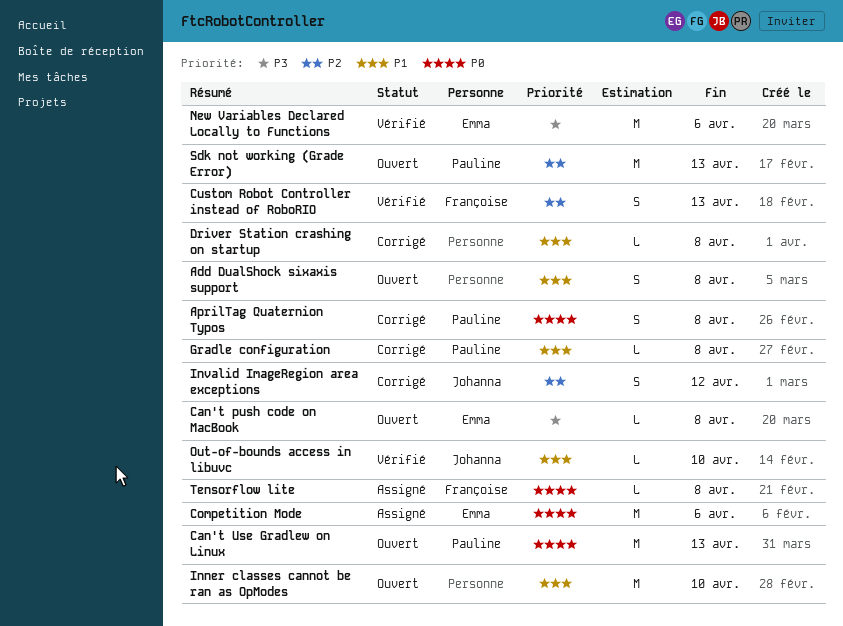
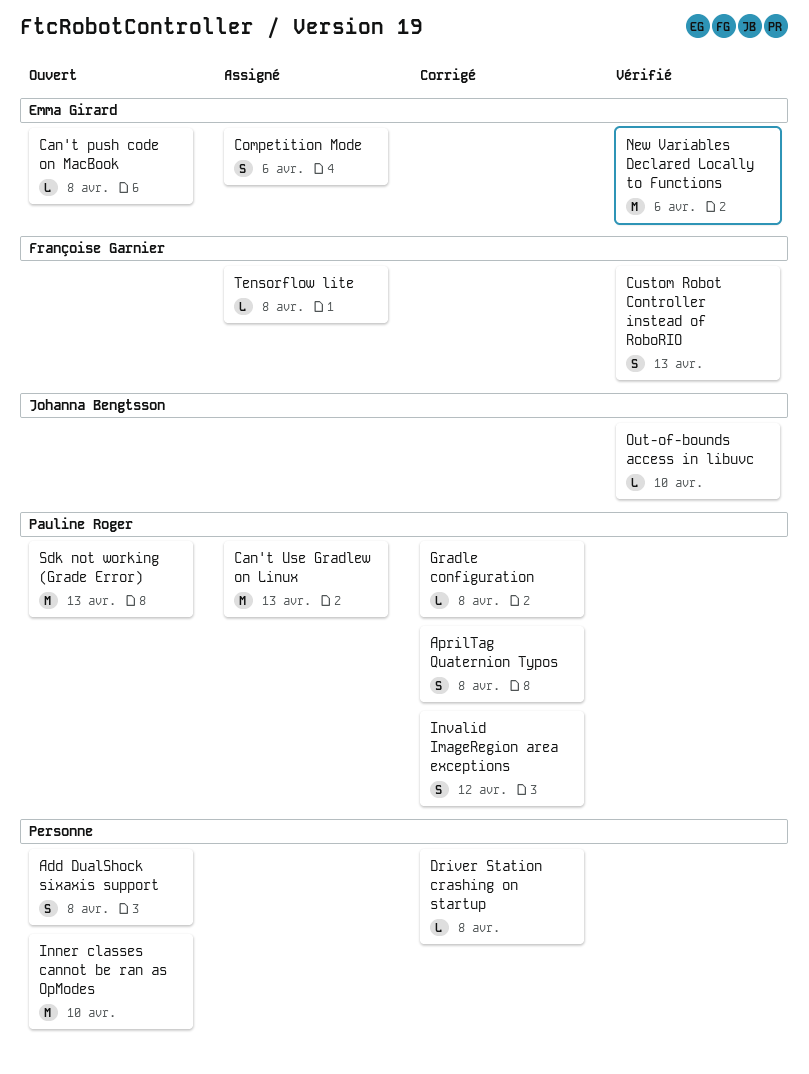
Can't Use Gradlew on Linux, status: Ouvert -> Assigné
Competition Mode, estimate: M -> S
Invalid ImageRegion area exceptions, owner: Johanna Bengtsson -> Pauline Roger

